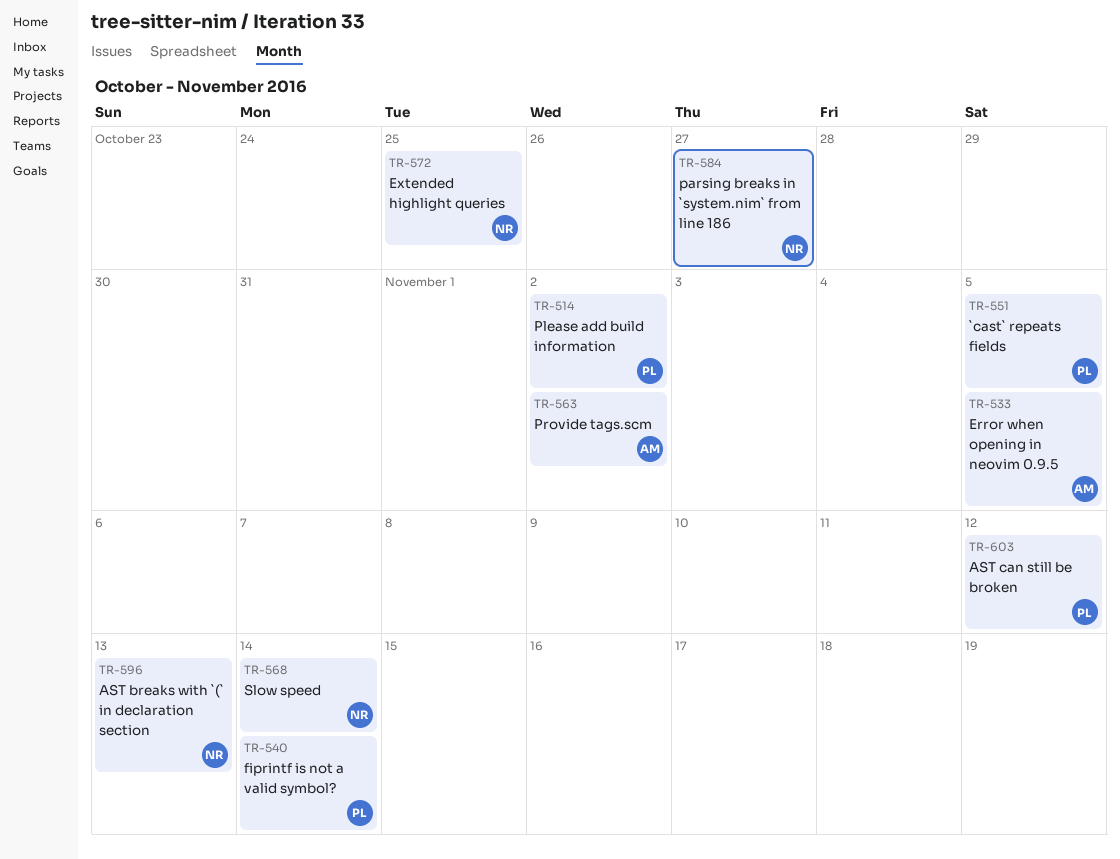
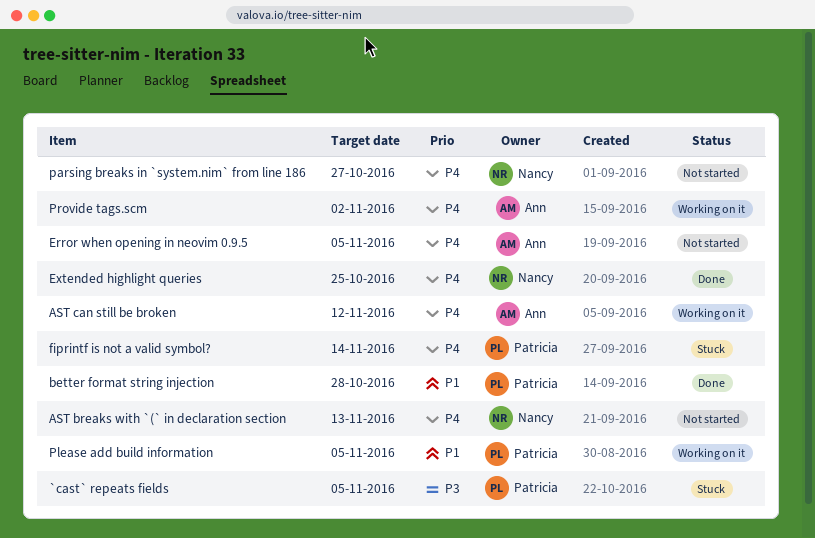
AST can still be broken, owner: Patricia -> Ann
better format string injection: none -> present
Please add build information, due: Nov 2 -> Nov 5
Slow speed: present -> none

